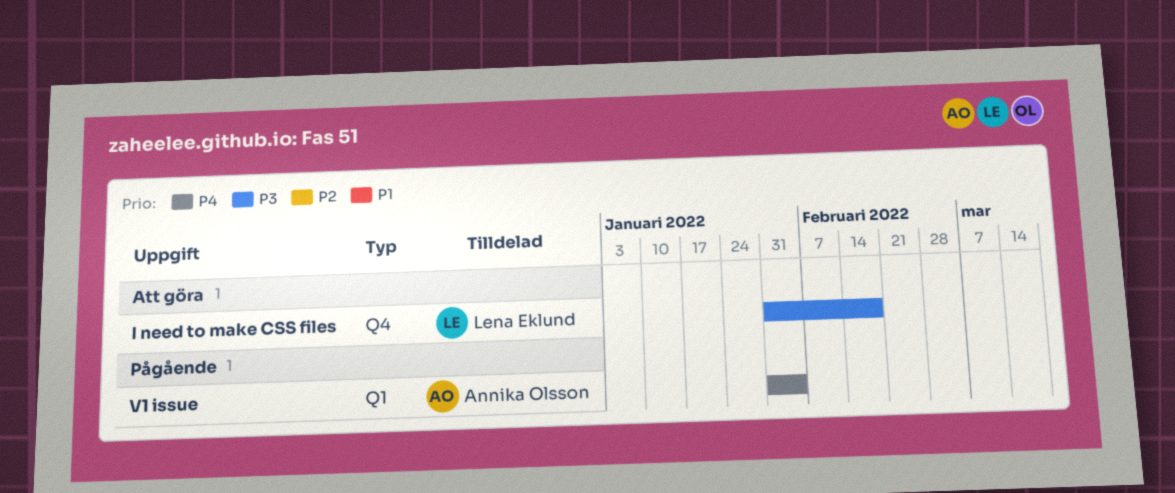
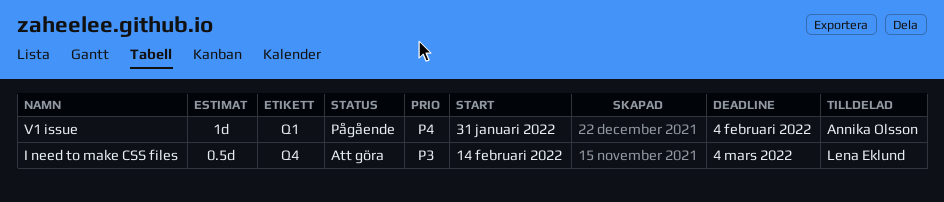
I need to make CSS files, start: Jan 31 -> Feb 14
I need to make CSS files, due: Feb 18 -> Mar 4

